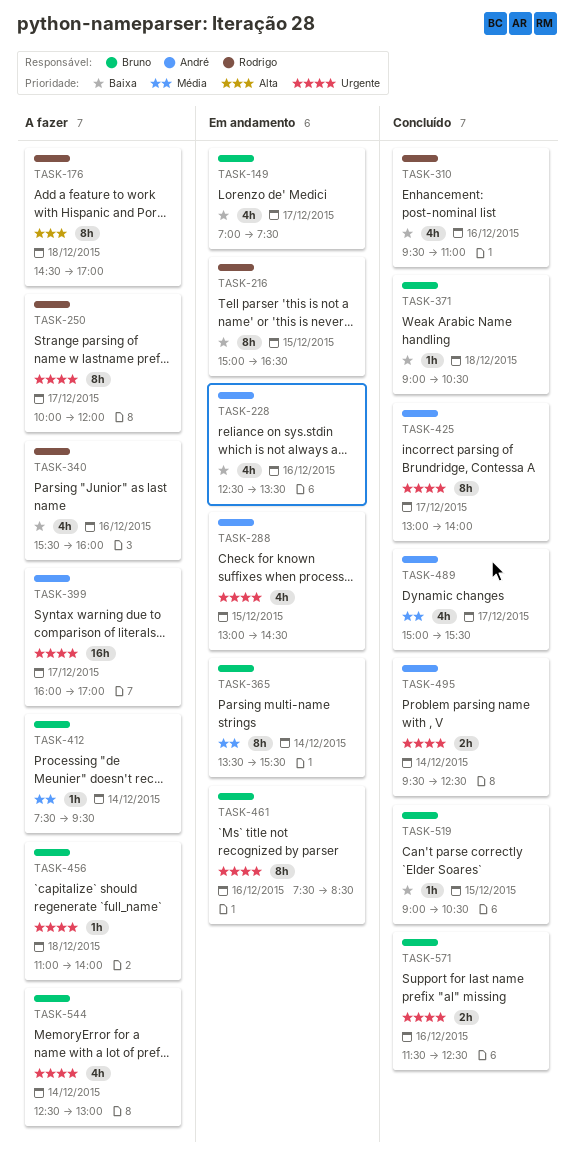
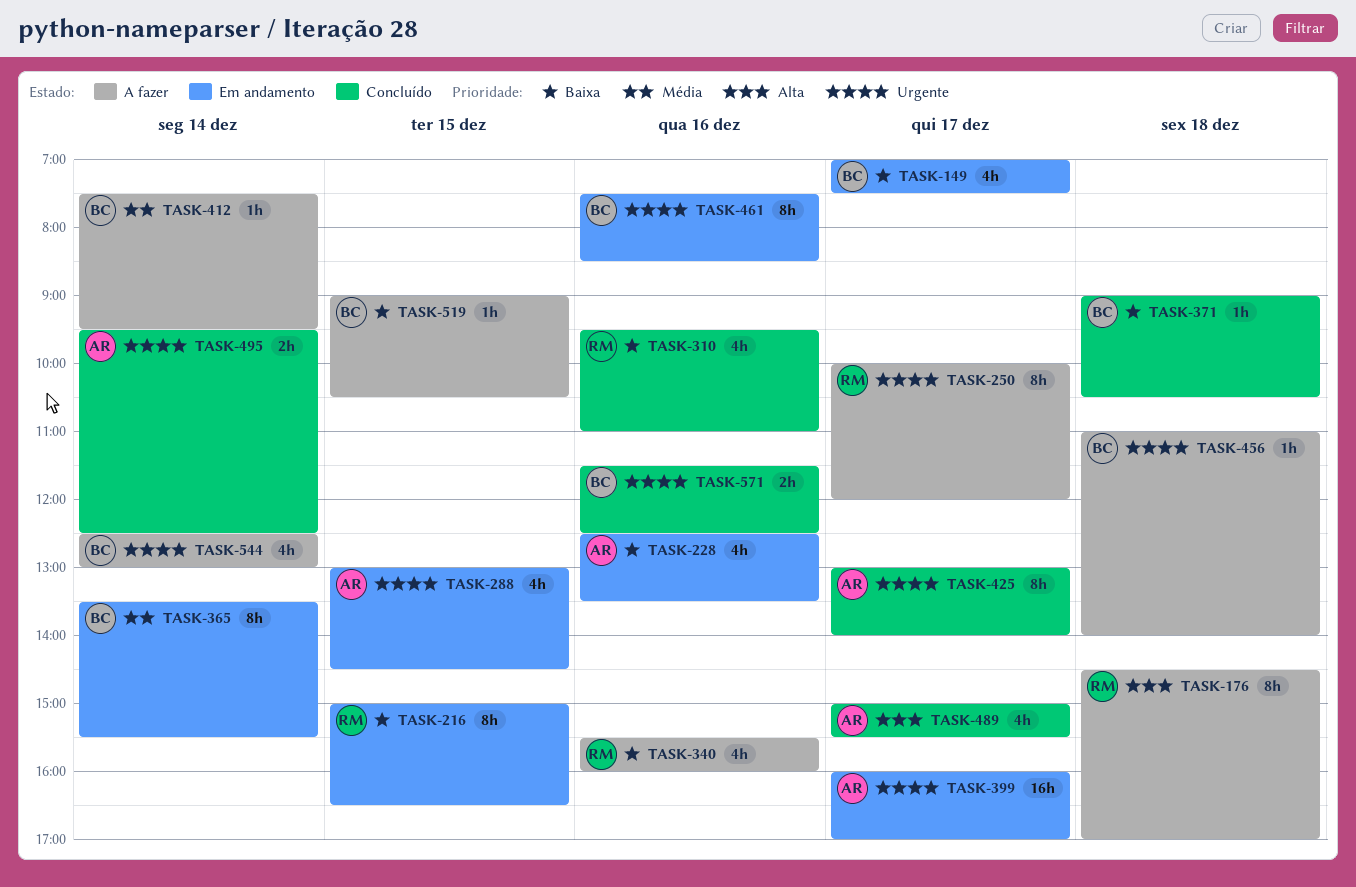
TASK-399, status: A fazer -> Em andamento
TASK-489, priority: Média -> Alta
TASK-519, status: Concluído -> A fazer

